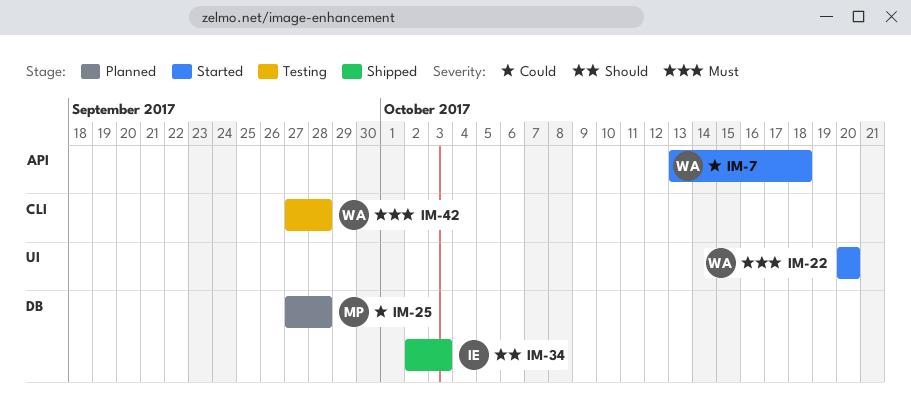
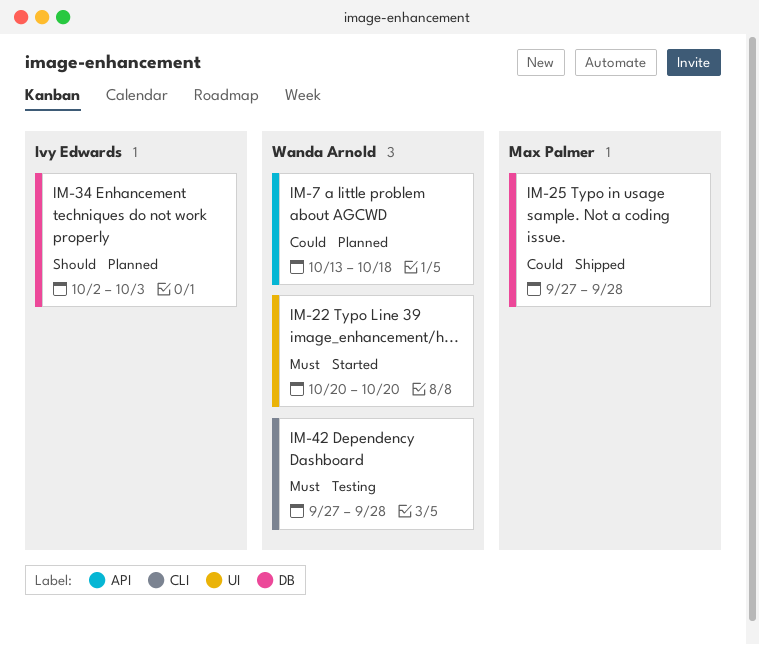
IM-7, status: Started -> Planned
IM-25, status: Planned -> Shipped
IM-34, status: Shipped -> Planned

